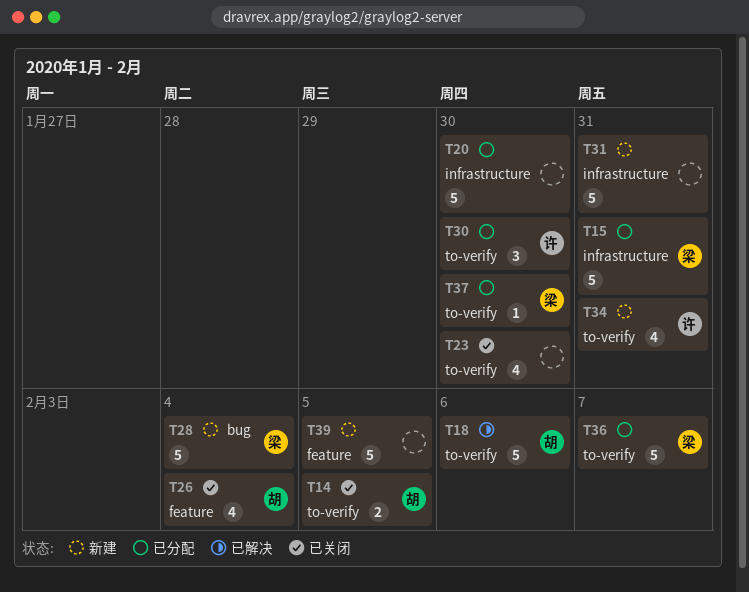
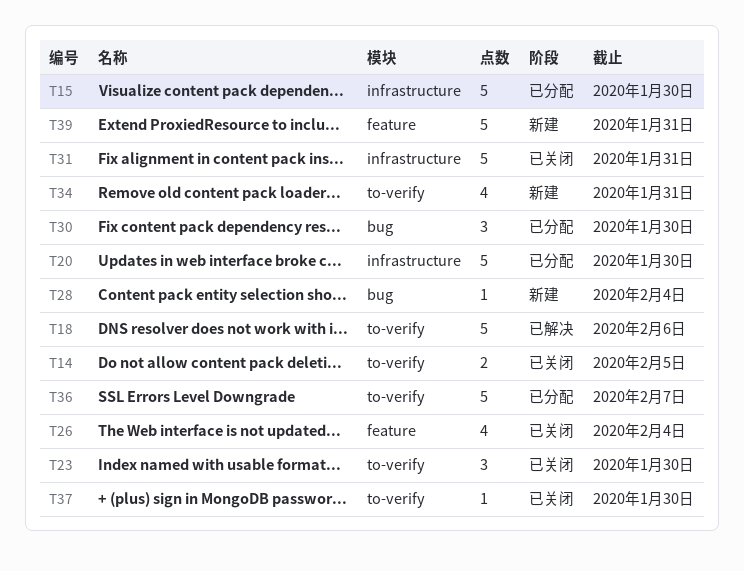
T15, due: Jan 31 -> Jan 30
T23, estimate: 4 -> 3
T28, estimate: 5 -> 1
T30, label: to-verify -> bug
T31, status: 新建 -> 已关闭
T37, status: 已分配 -> 已关闭
T39, due: Feb 5 -> Jan 31

